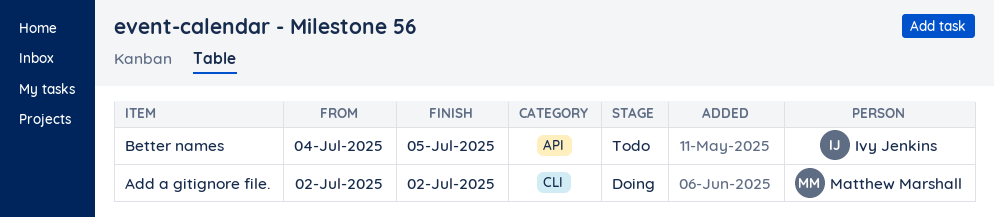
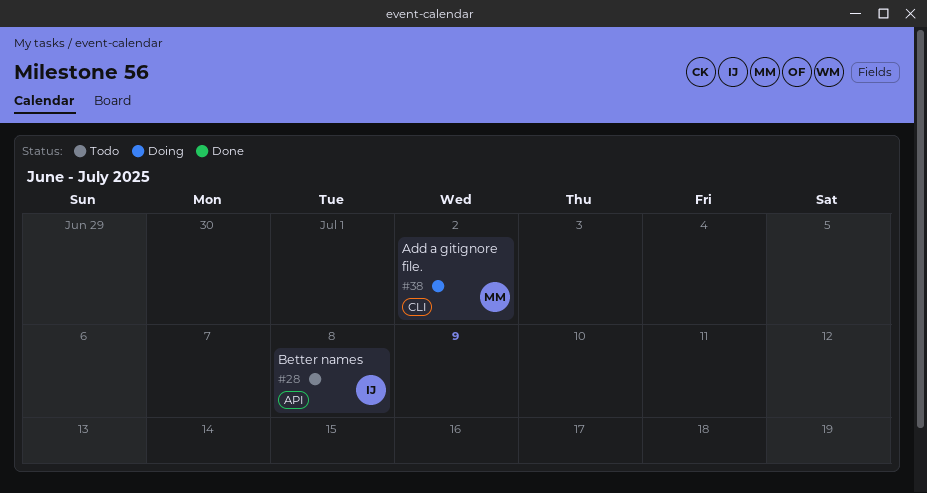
Better names, due: Jul 5 -> Jul 8

